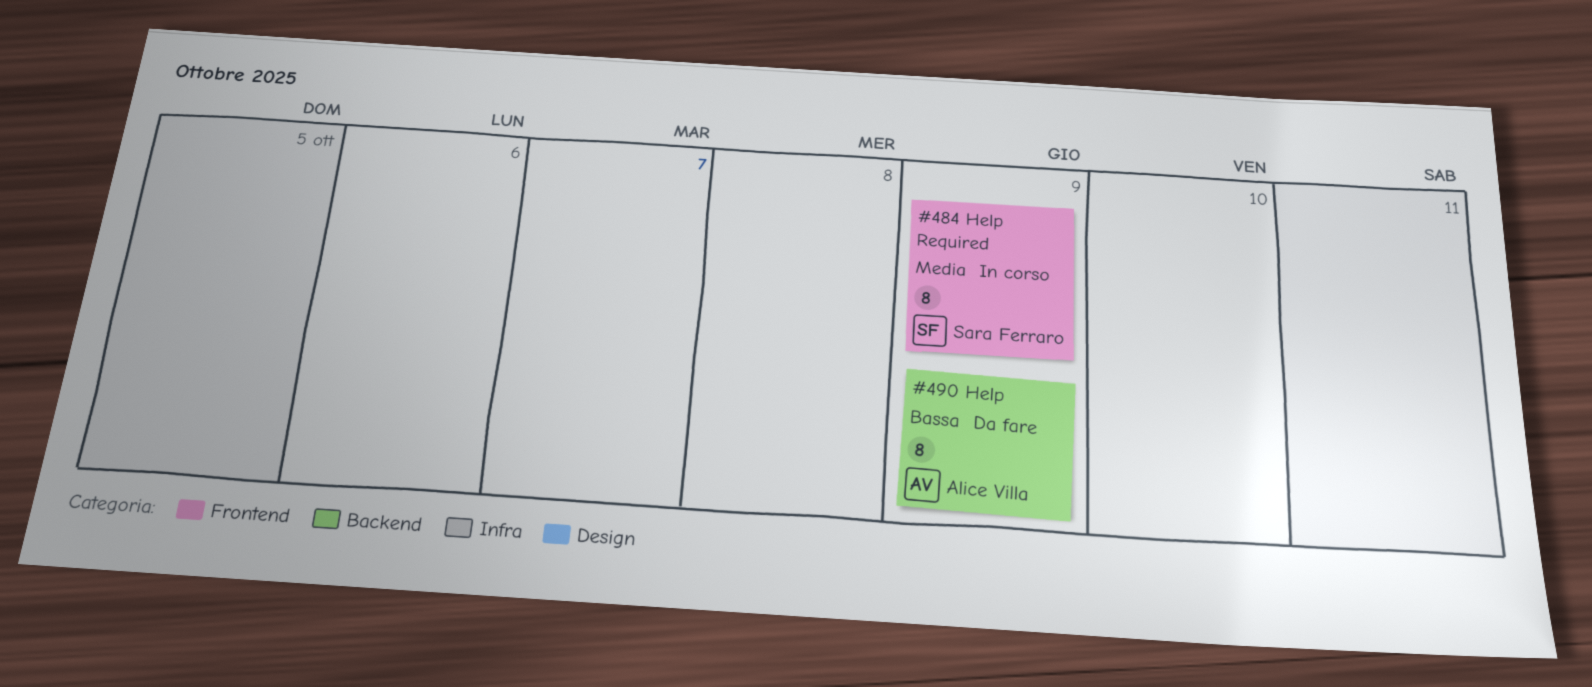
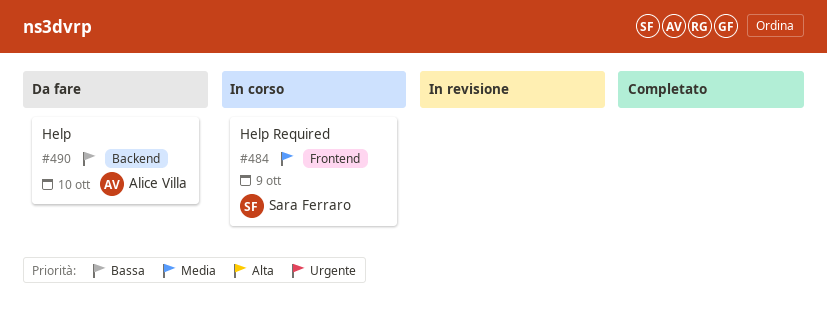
#490, due: Oct 9 -> Oct 10

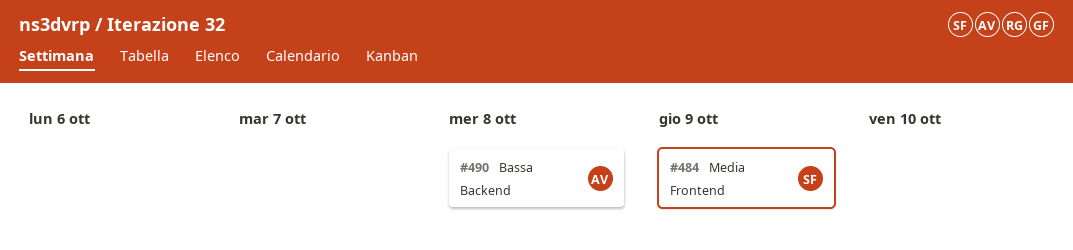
#490, due: Oct 10 -> Oct 8

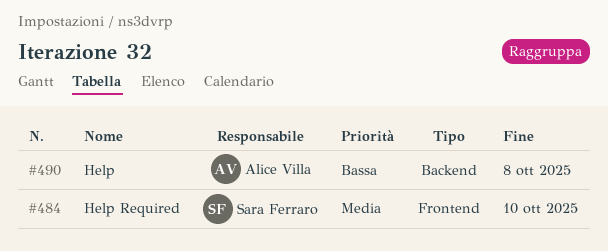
#484, due: Oct 9 -> Oct 10

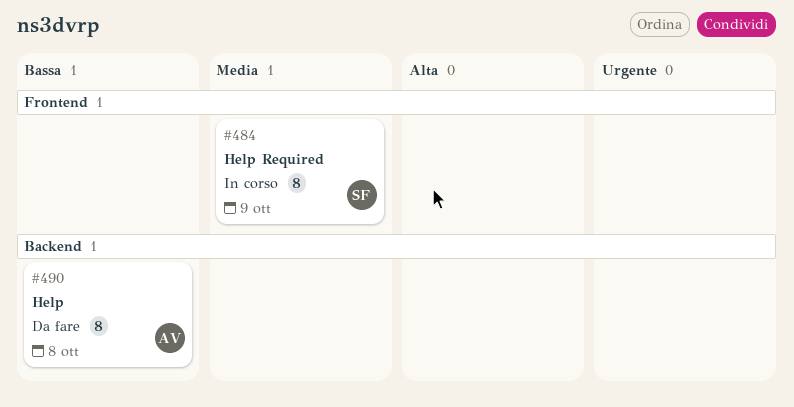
#484, due: Oct 10 -> Oct 9

